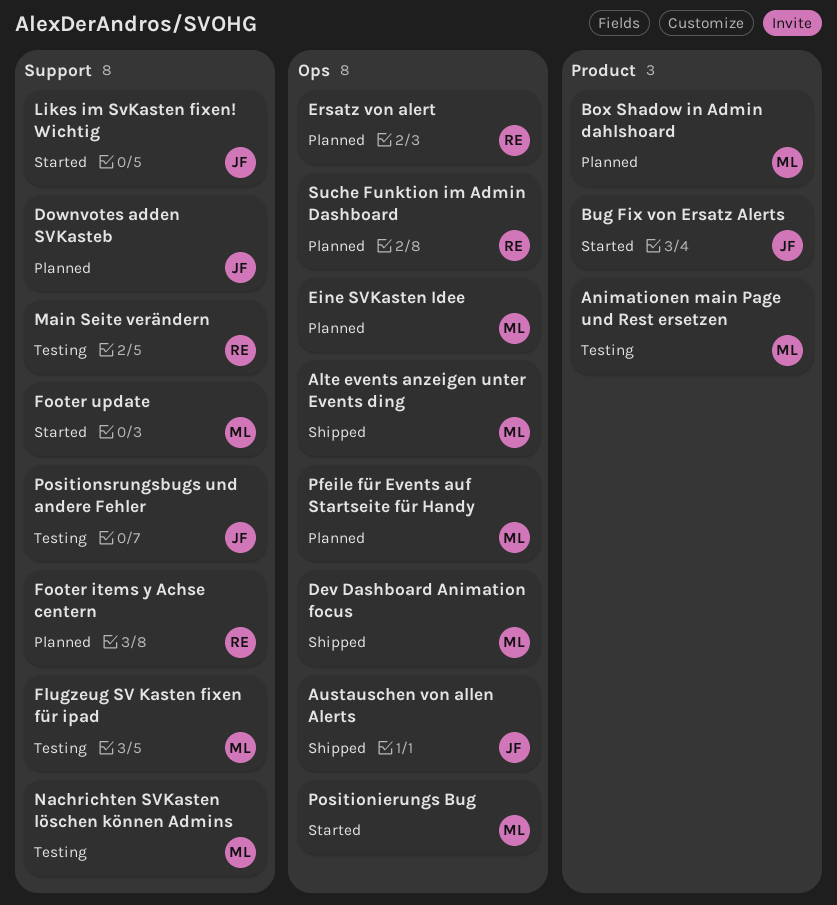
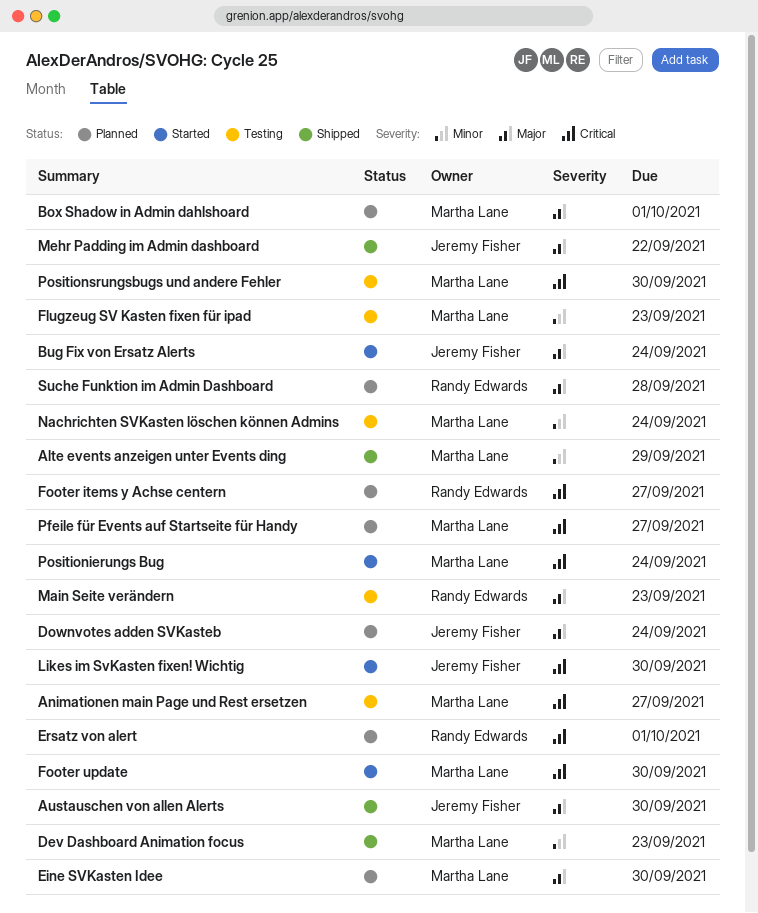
Mehr Padding im Admin dashboard: none -> present
Positionsrungsbugs und andere Fehler, owner: Jeremy Fisher -> Martha Lane

